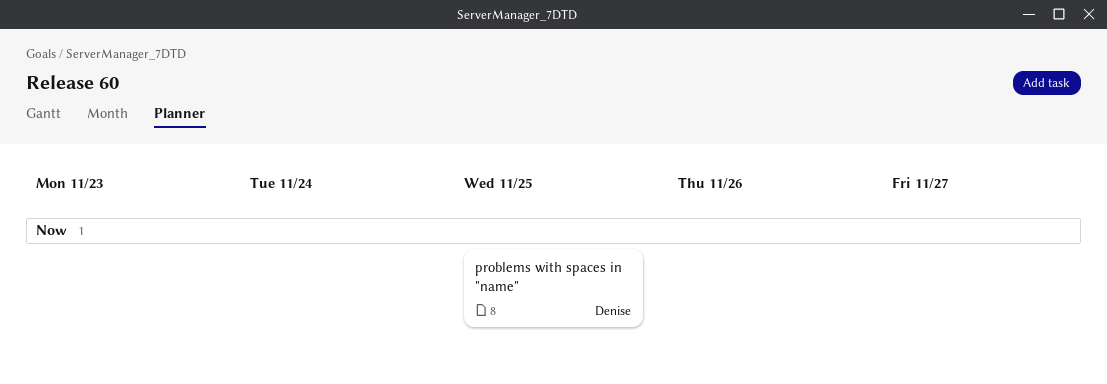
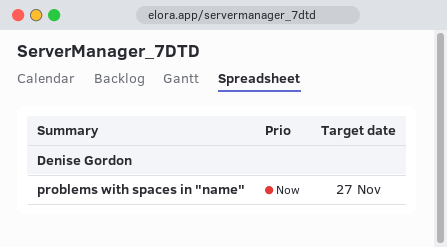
problems with spaces in "name", due: Nov 25 -> Nov 27

